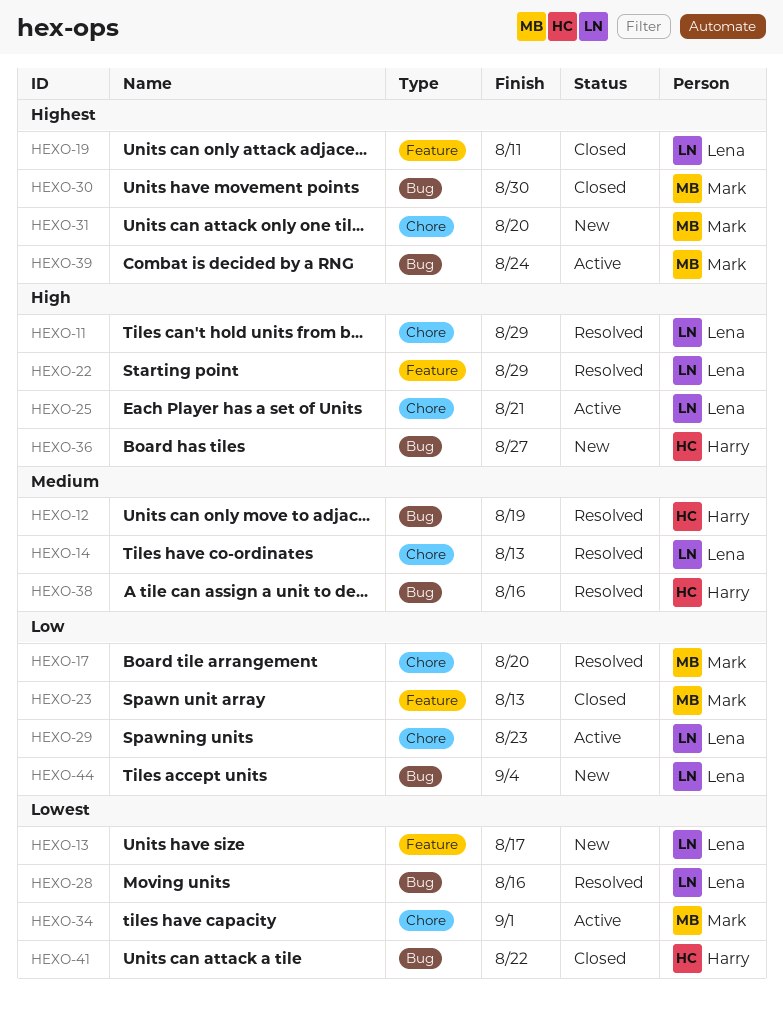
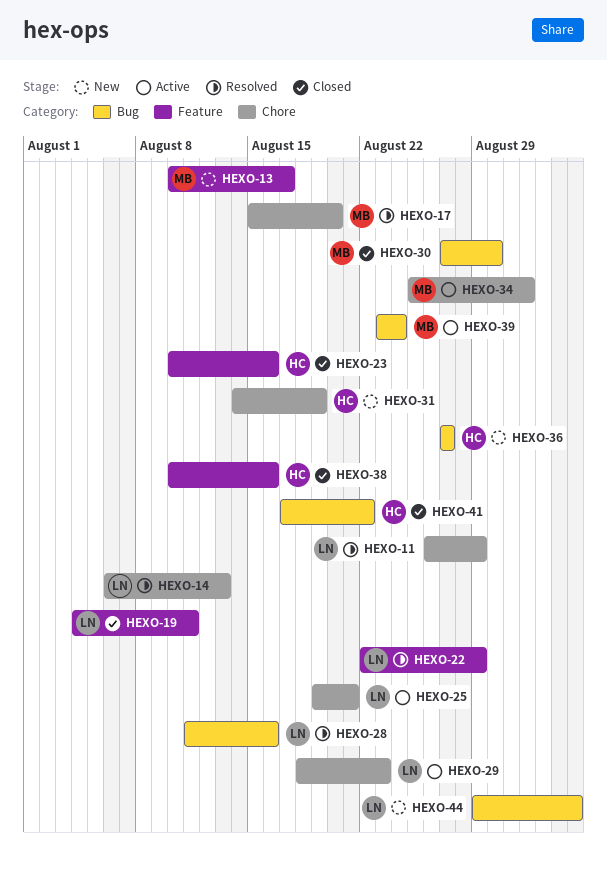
HEXO-12: present -> none
HEXO-13, owner: Lena -> Mark
HEXO-23, owner: Mark -> Harry
HEXO-23, due: Aug 13 -> Aug 16
HEXO-31, owner: Mark -> Harry
HEXO-31, due: Aug 20 -> Aug 19
HEXO-38, status: Resolved -> Closed
HEXO-38, label: Bug -> Feature

